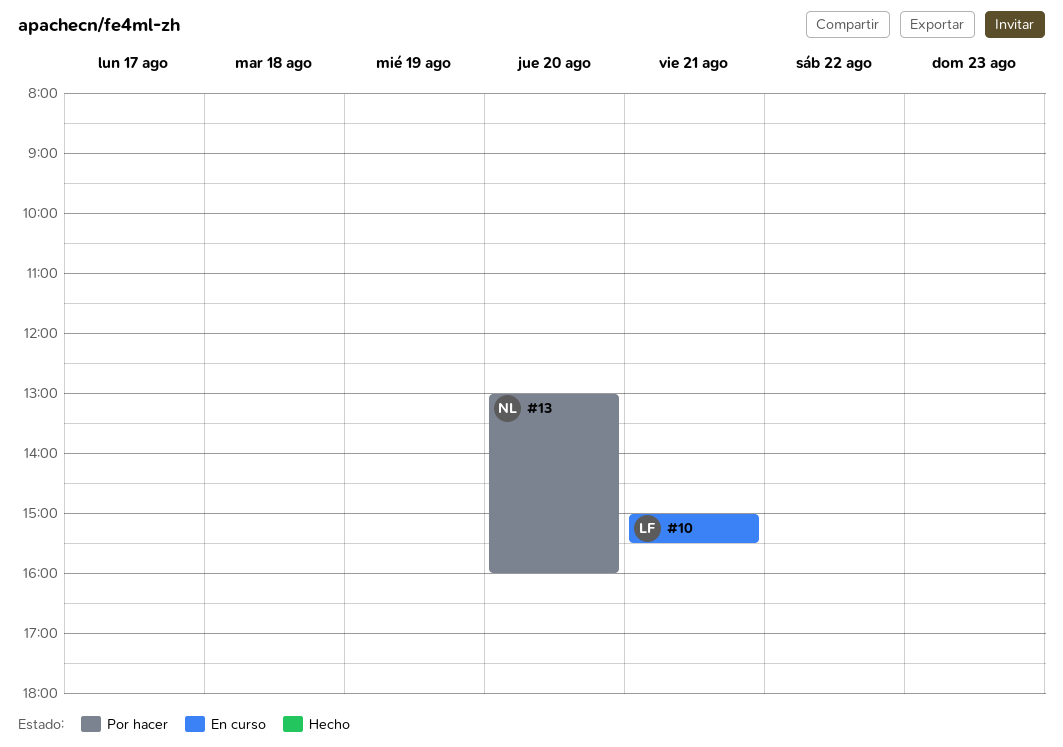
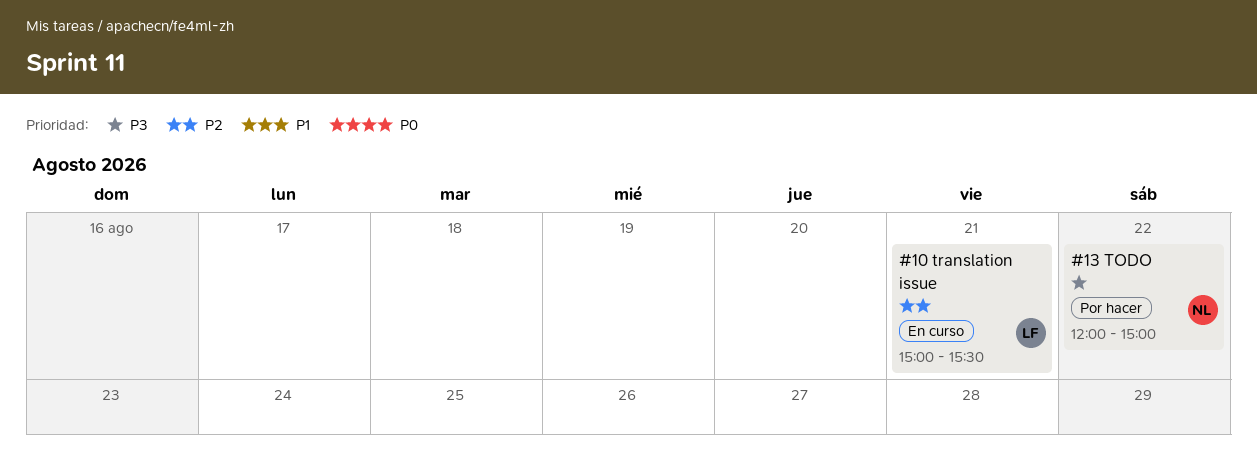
#13, day: Aug 20 -> Aug 22
#13, begins: 13:00 -> 12:00
#13, ends: 16:00 -> 15:00

